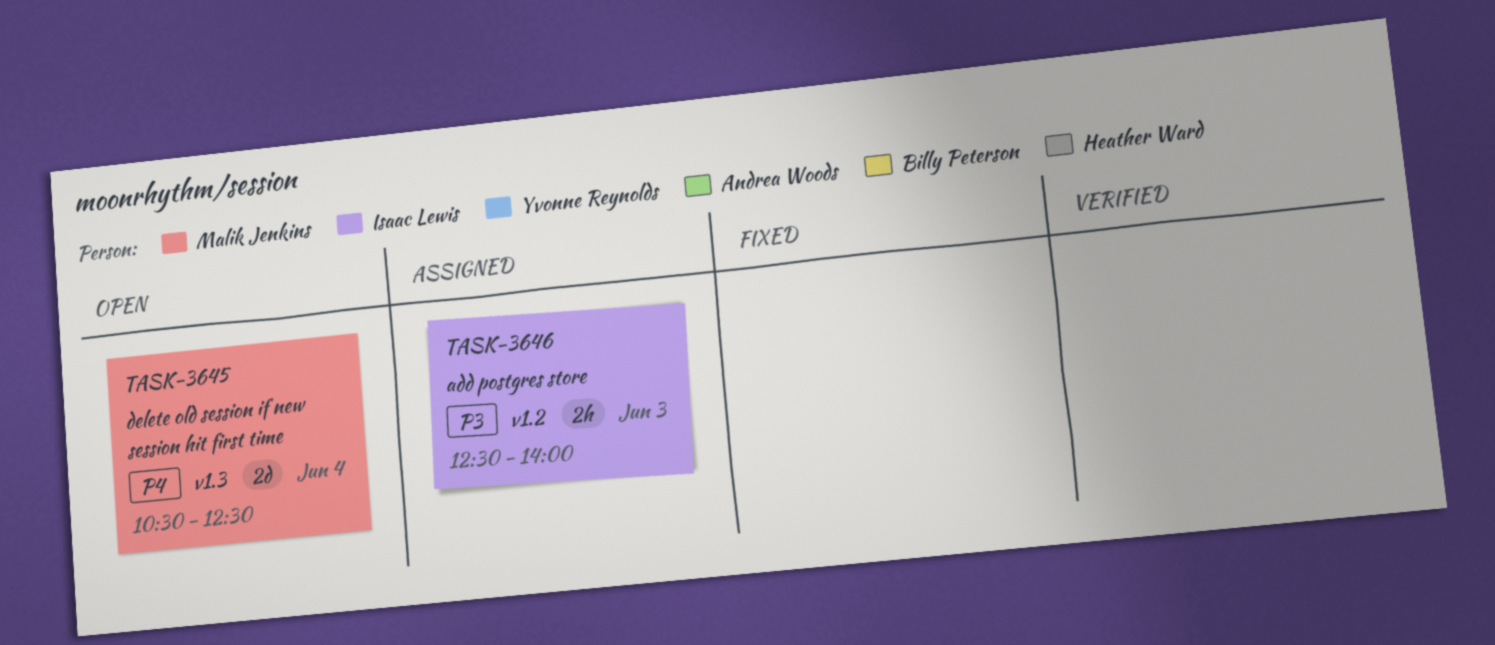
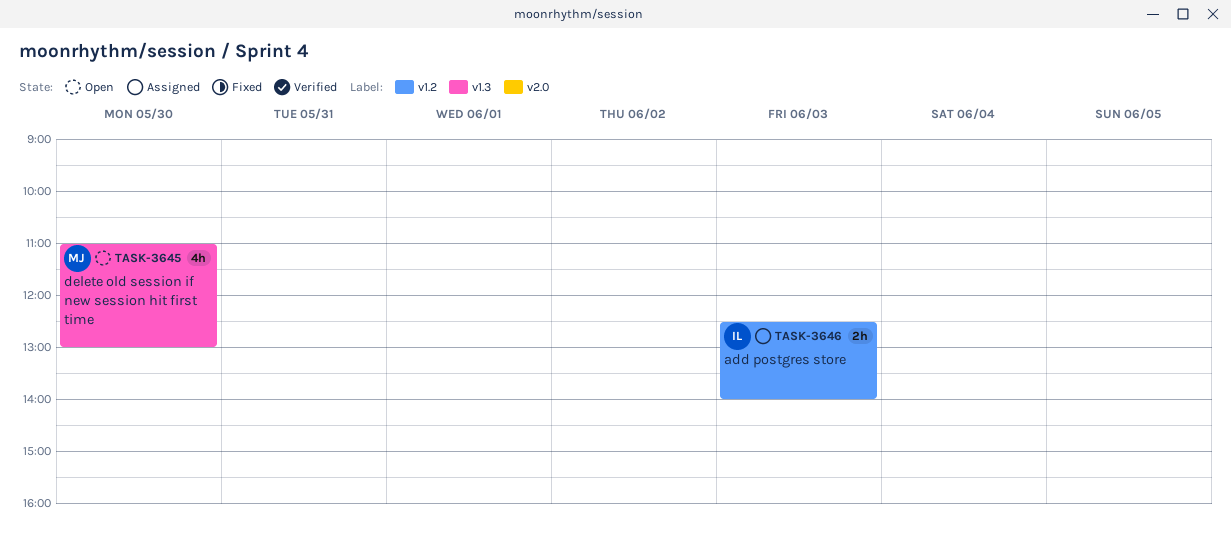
TASK-3645, estimate: 2d -> 4h
TASK-3645, day: Jun 4 -> May 30
TASK-3645, begins: 10:30 -> 11:00
TASK-3645, ends: 12:30 -> 13:00

